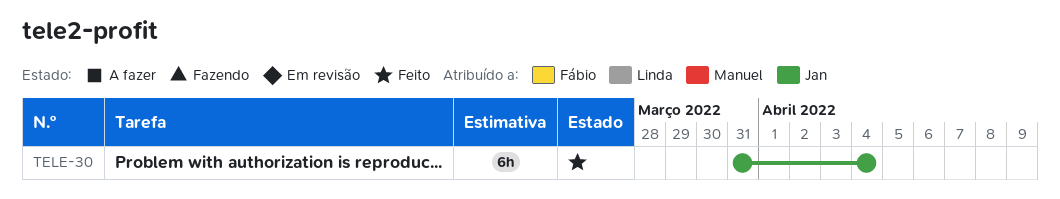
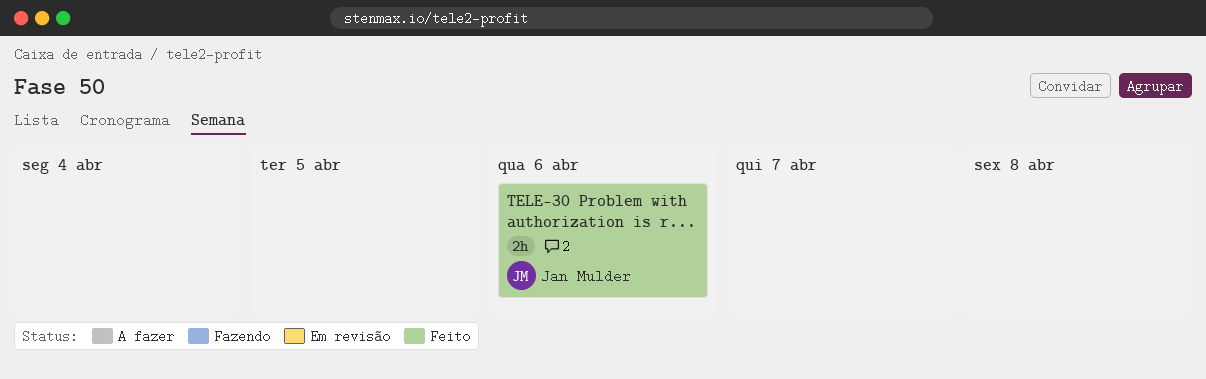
TELE-30, estimate: 6h -> 2h
TELE-30, due: Apr 4 -> Apr 6

